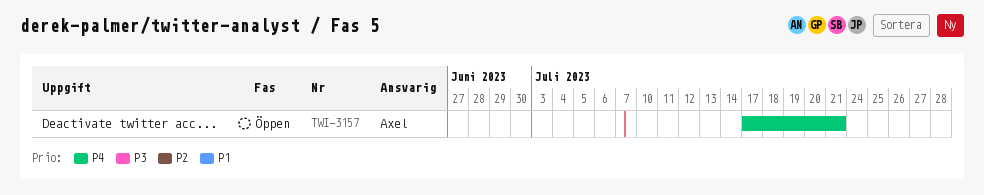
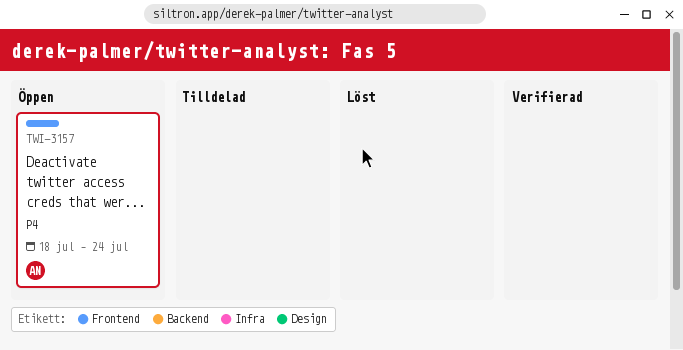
TWI-3157, start: Jul 17 -> Jul 18
TWI-3157, due: Jul 21 -> Jul 24

